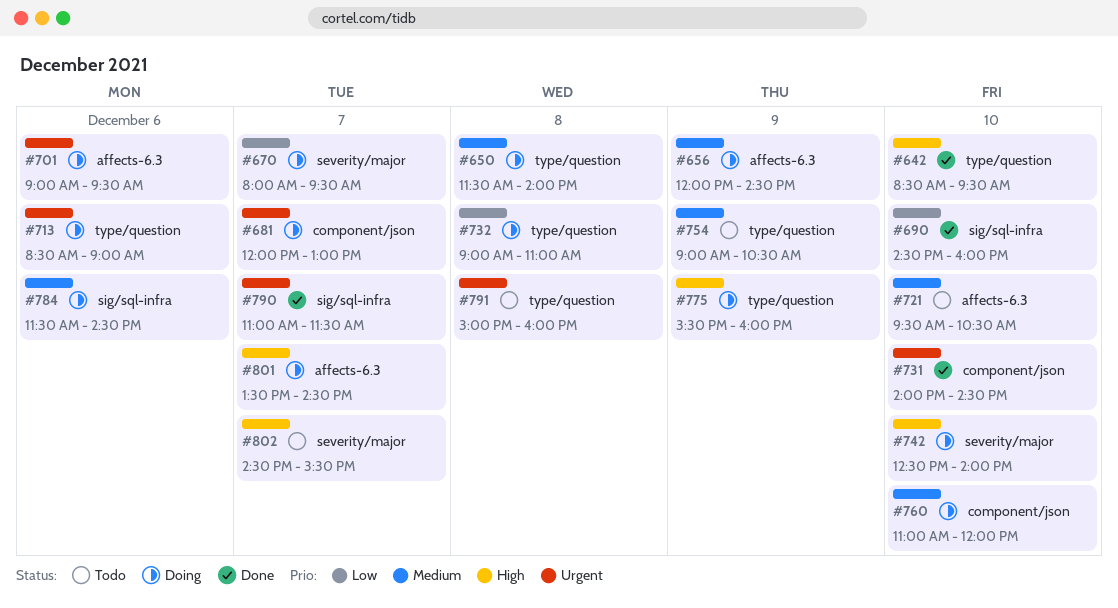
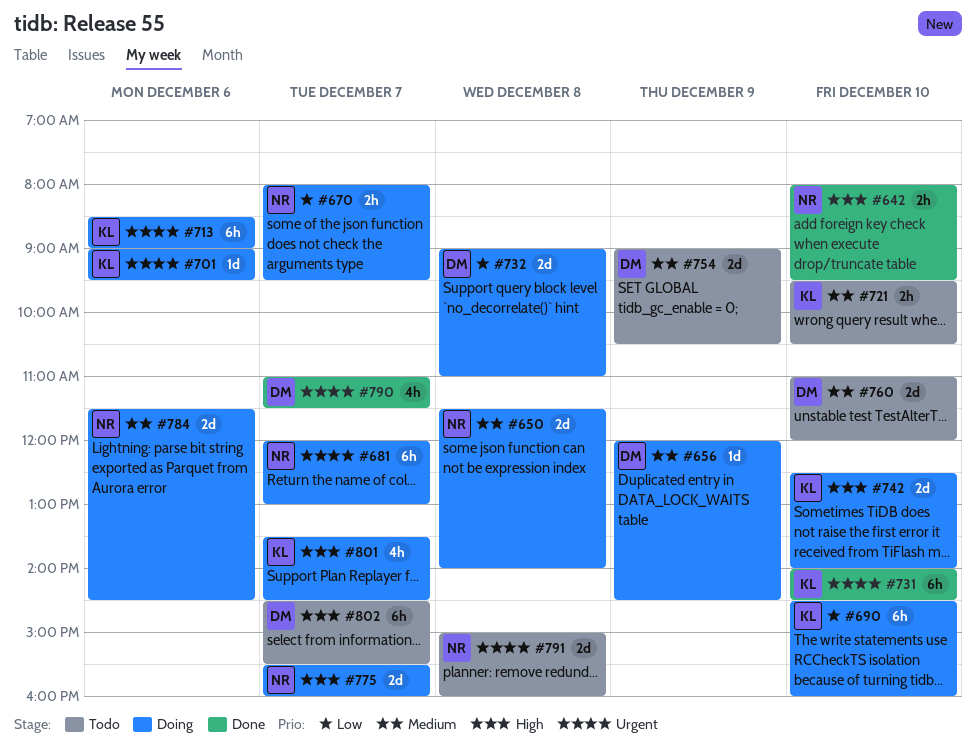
#642, begins: 08:30 -> 08:00
#690, status: Done -> Doing
#760, status: Doing -> Todo
#775, day: Dec 9 -> Dec 7

